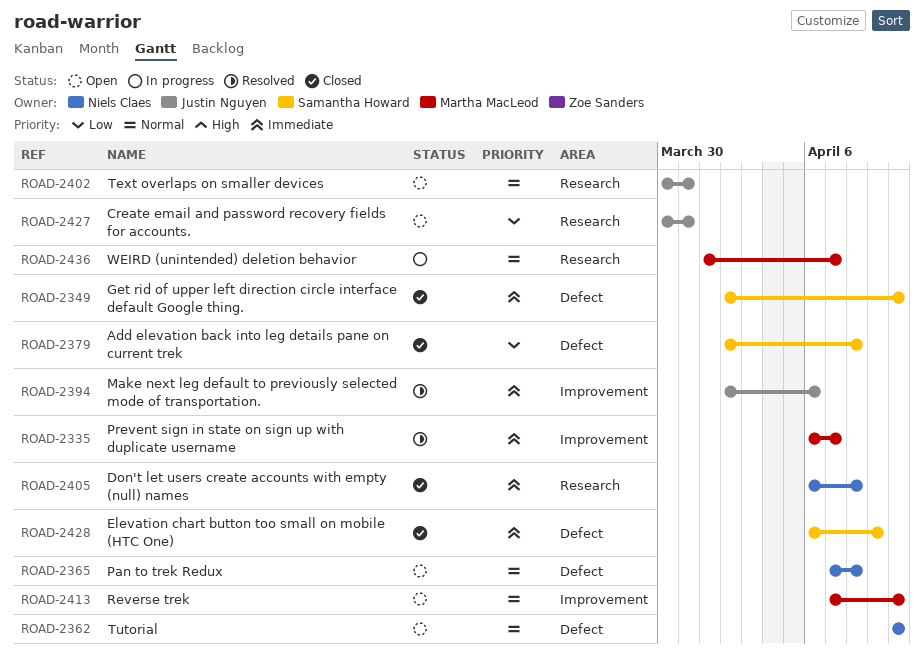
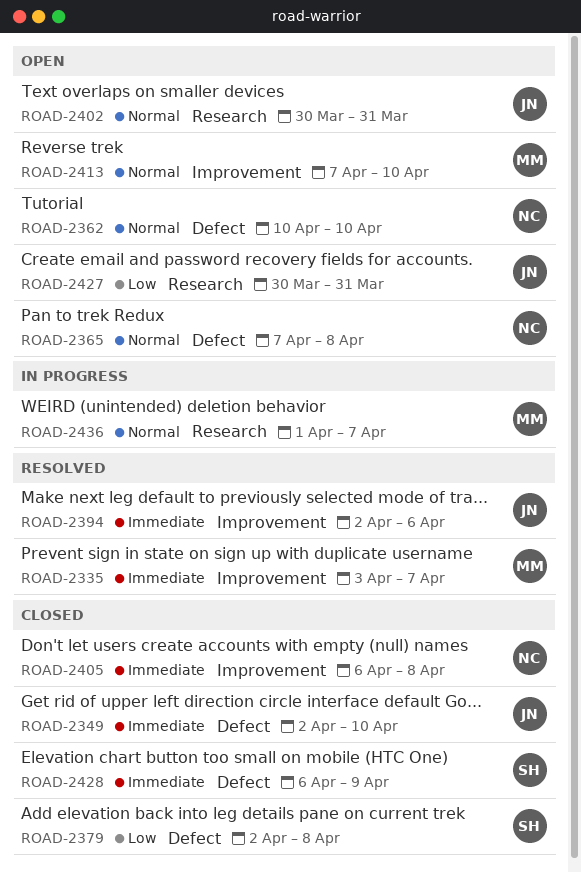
ROAD-2335, start: Apr 6 -> Apr 3
ROAD-2349, owner: Samantha Howard -> Justin Nguyen
ROAD-2405, label: Research -> Improvement

